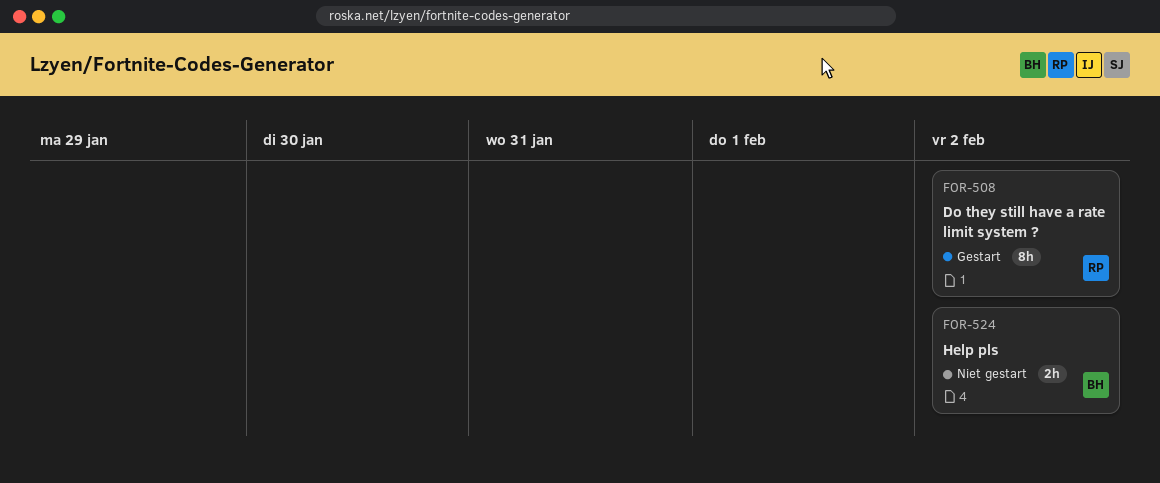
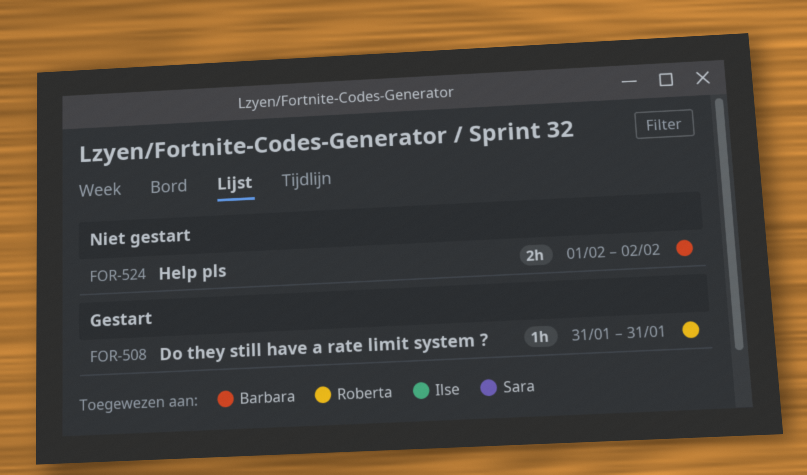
FOR-508, estimate: 8h -> 1h
FOR-508, due: Feb 2 -> Jan 31

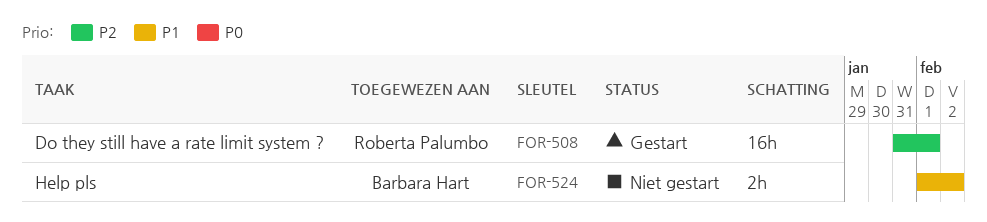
FOR-508, estimate: 1h -> 16h
FOR-508, due: Jan 31 -> Feb 1

